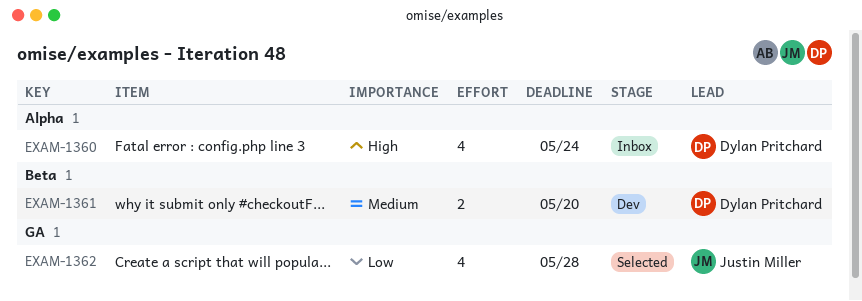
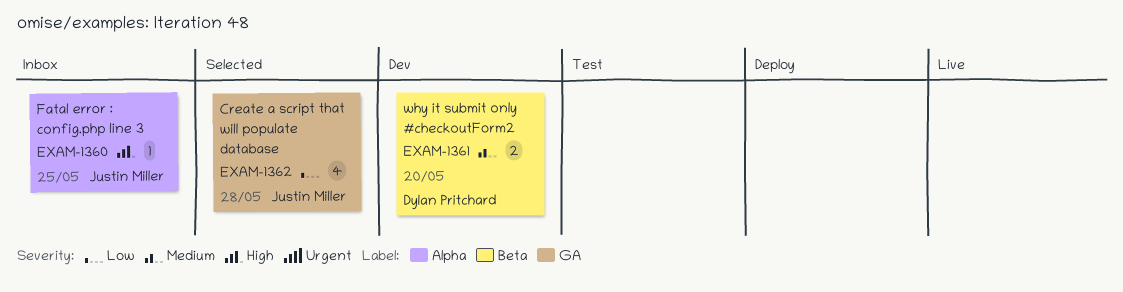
EXAM-1360, owner: Dylan Pritchard -> Justin Miller
EXAM-1360, estimate: 4 -> 1
EXAM-1360, due: May 24 -> May 25

